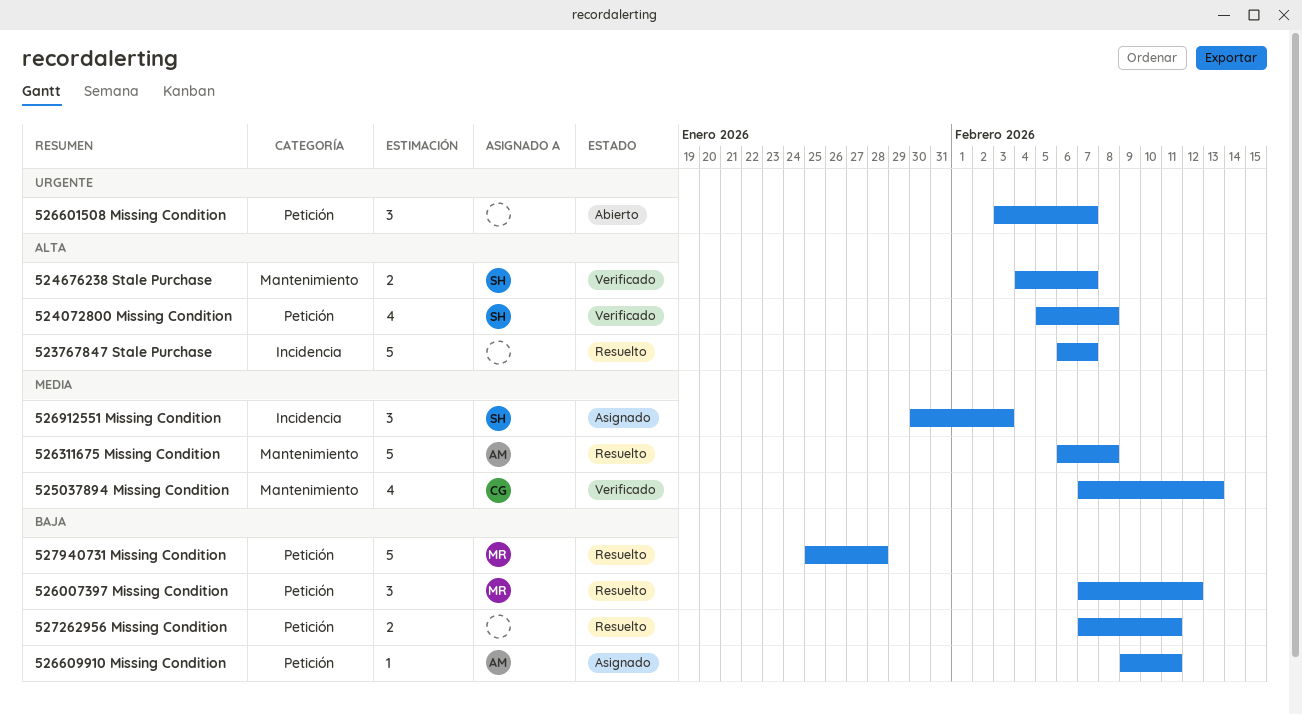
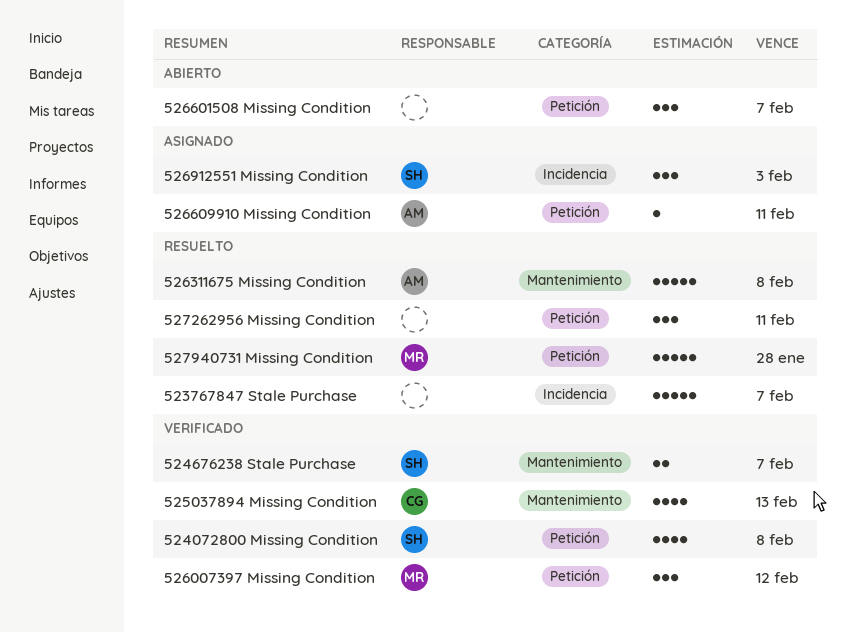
526007397 Missing Condition, status: Resuelto -> Verificado
527262956 Missing Condition, estimate: 2 -> 3

